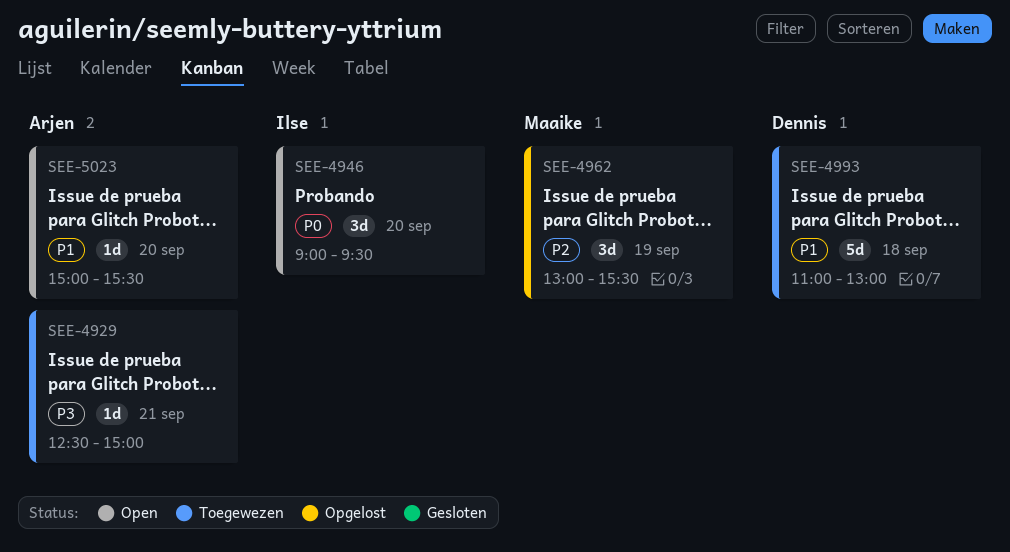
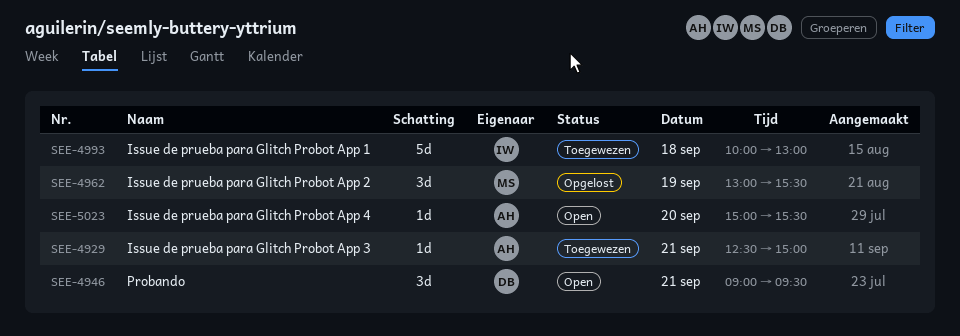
SEE-4946, owner: Ilse -> Dennis
SEE-4946, day: Sep 20 -> Sep 21
SEE-4993, owner: Dennis -> Ilse
SEE-4993, begins: 11:00 -> 10:00

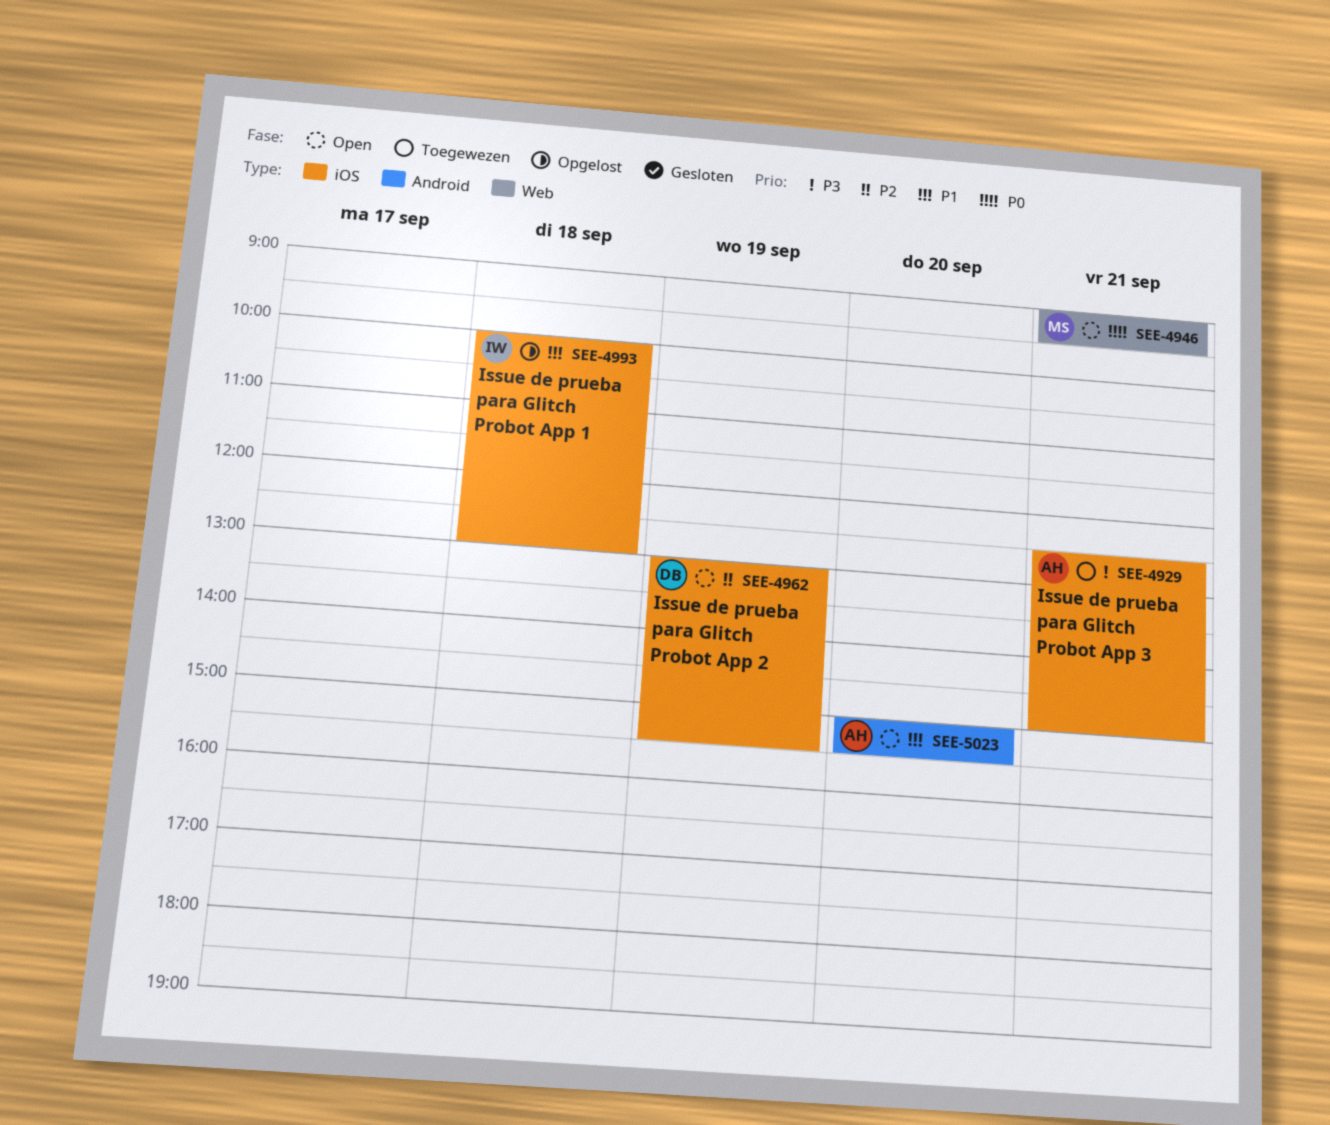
SEE-4946, owner: DB -> MS
SEE-4962, status: Opgelost -> Open
SEE-4962, owner: MS -> DB
SEE-4993, status: Toegewezen -> Opgelost

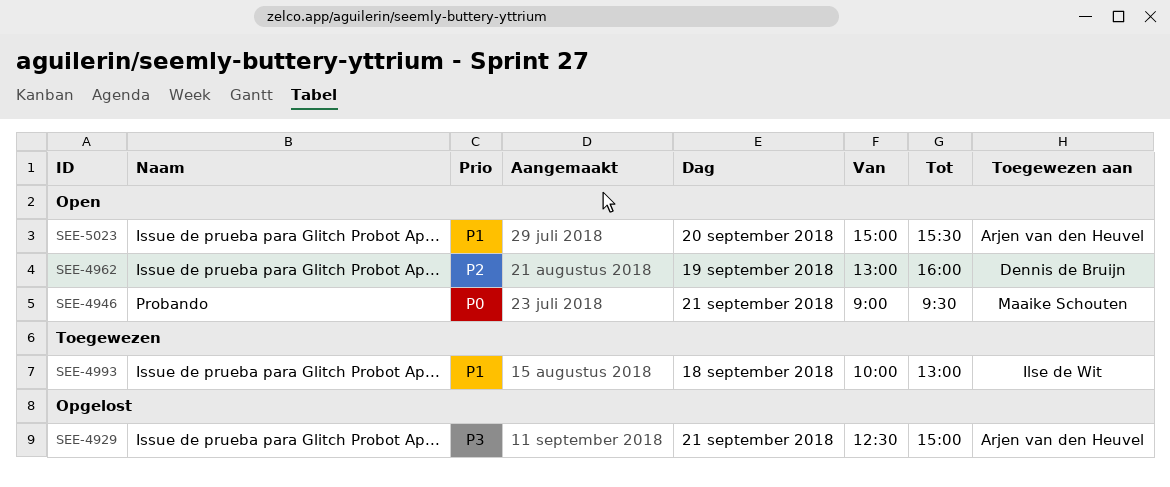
SEE-4929, status: Toegewezen -> Opgelost
SEE-4962, ends: 15:30 -> 16:00
SEE-4993, status: Opgelost -> Toegewezen

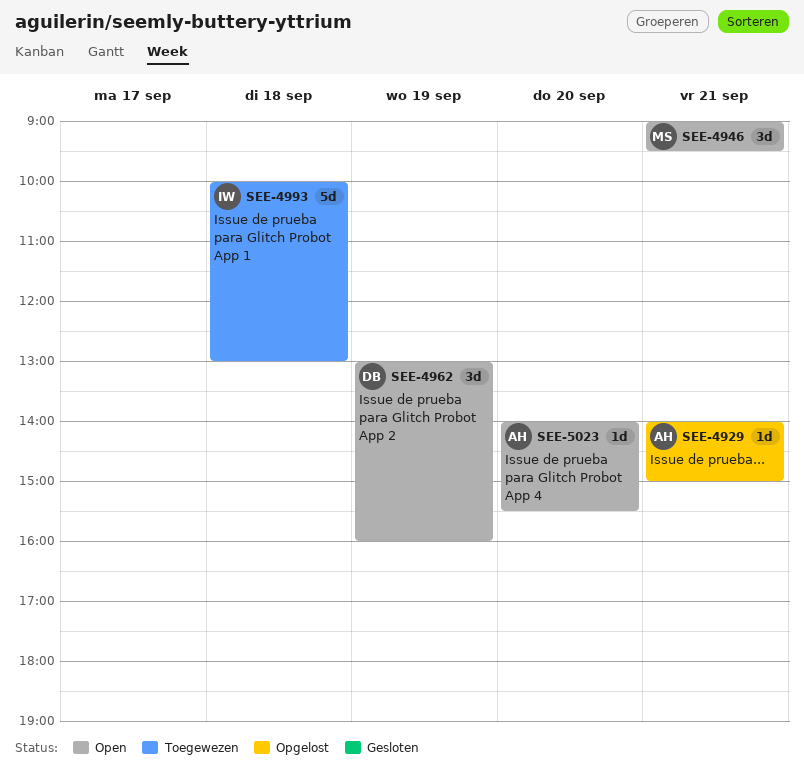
SEE-4929, begins: 12:30 -> 14:00
SEE-5023, begins: 15:00 -> 14:00

